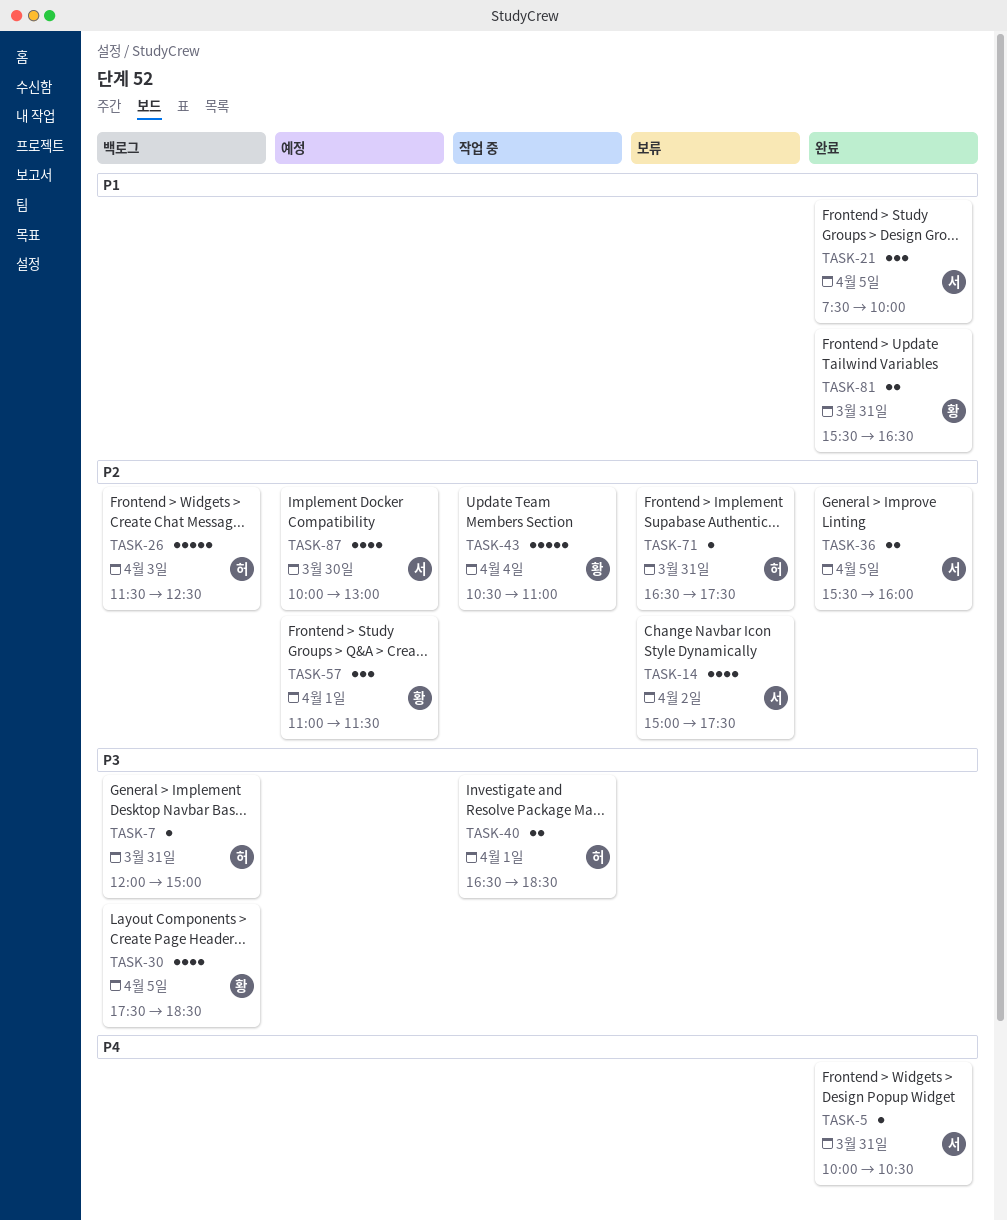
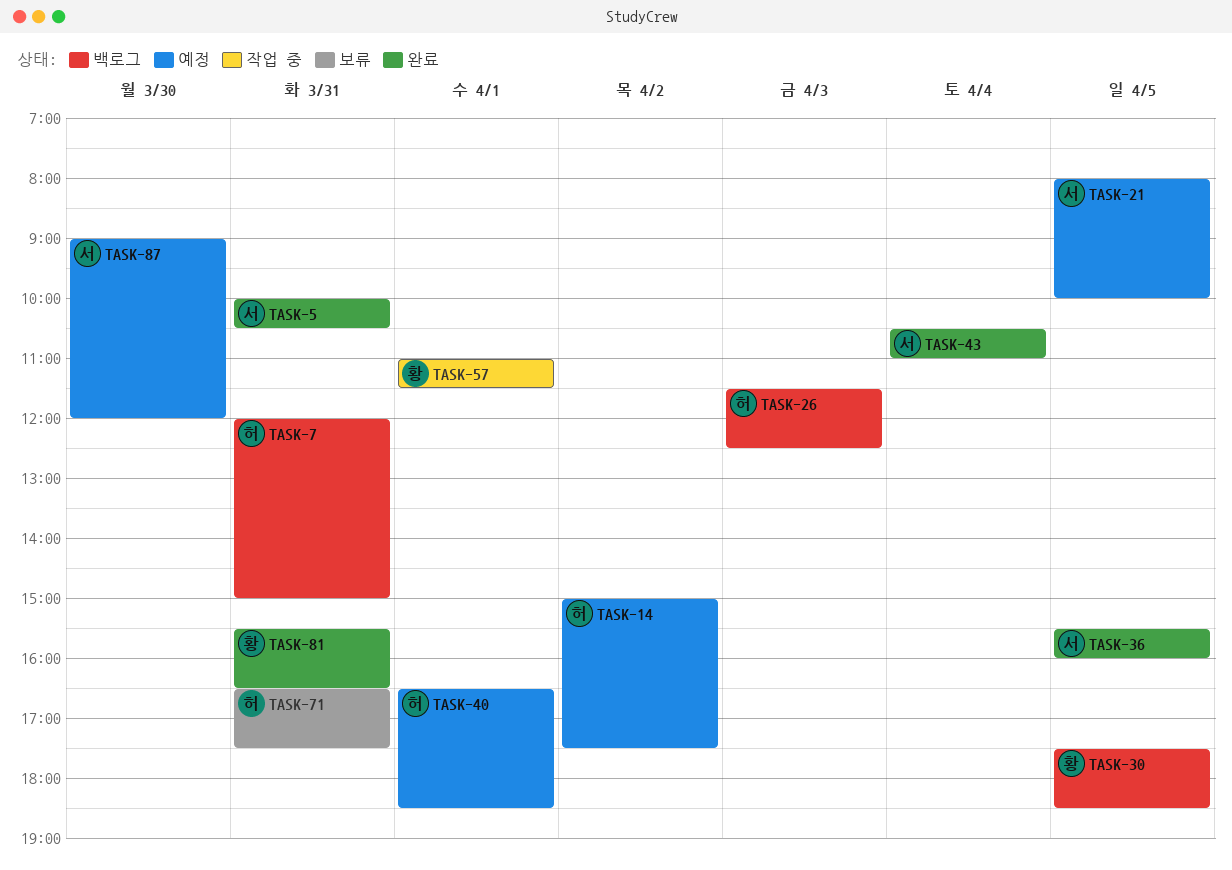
TASK-14, status: 보류 -> 예정
TASK-14, owner: 서 -> 허
TASK-21, status: 완료 -> 예정
TASK-21, begins: 07:30 -> 08:00
TASK-40, status: 작업 중 -> 예정
TASK-43, status: 작업 중 -> 완료
TASK-43, owner: 황 -> 서
TASK-57, status: 예정 -> 작업 중
TASK-87, begins: 10:00 -> 09:00
TASK-87, ends: 13:00 -> 12:00

